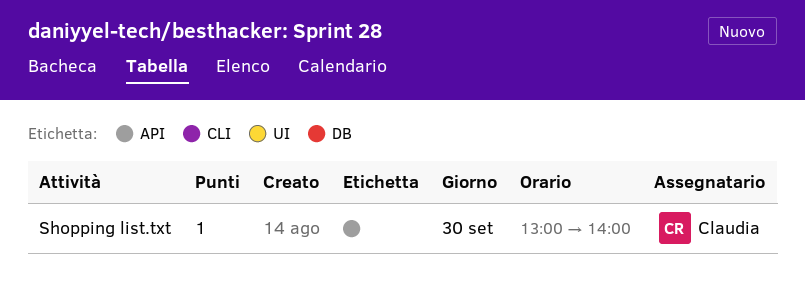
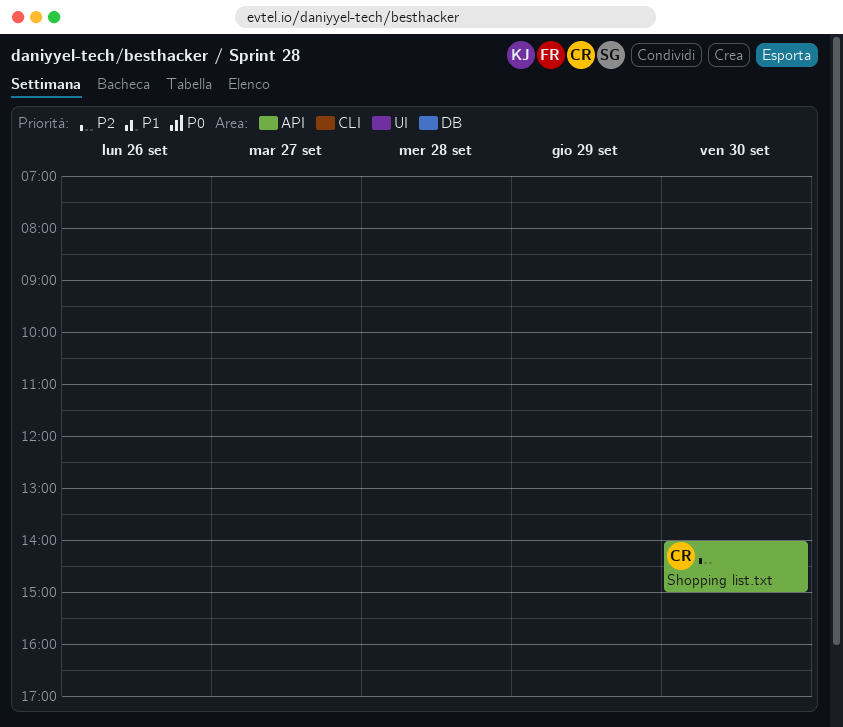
Shopping list.txt, begins: 13:00 -> 14:00
Shopping list.txt, ends: 14:00 -> 15:00

